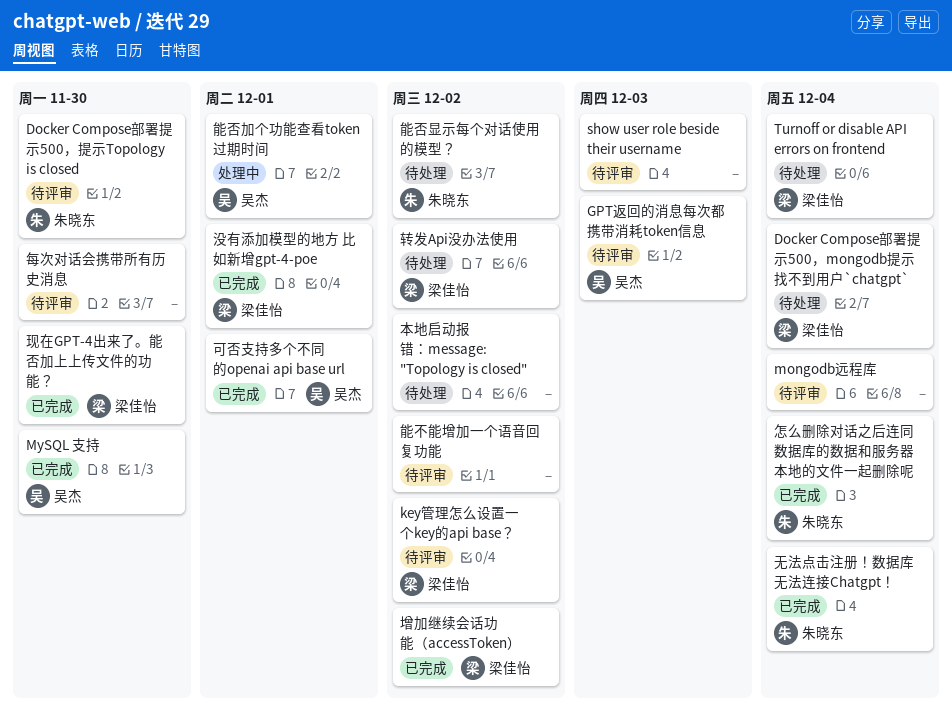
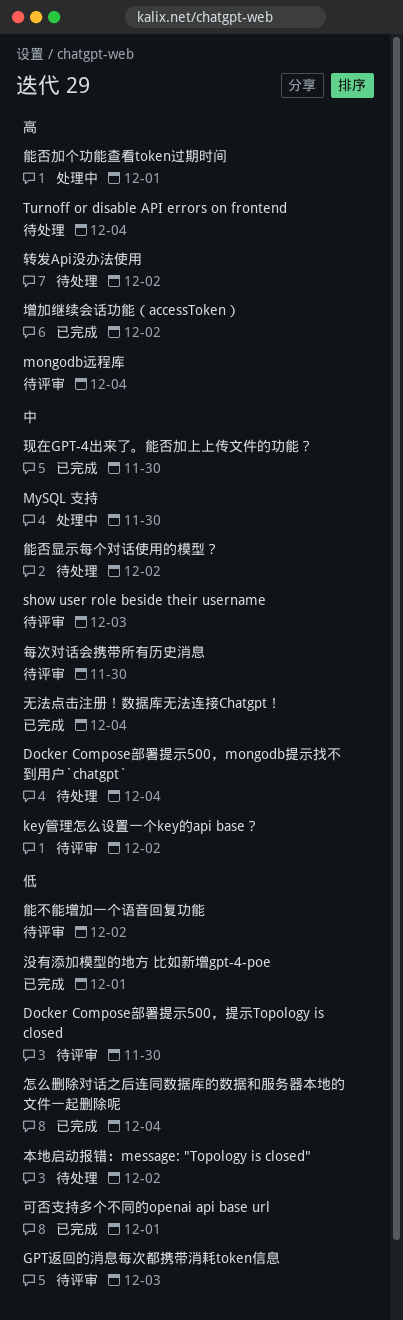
MySQL 支持, status: 已完成 -> 处理中

